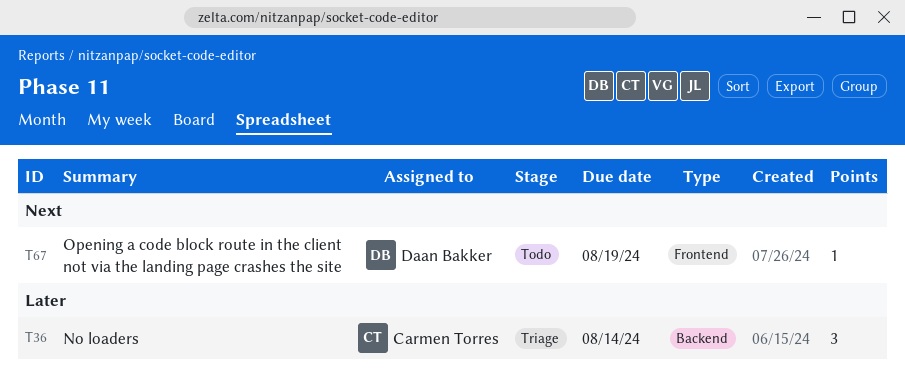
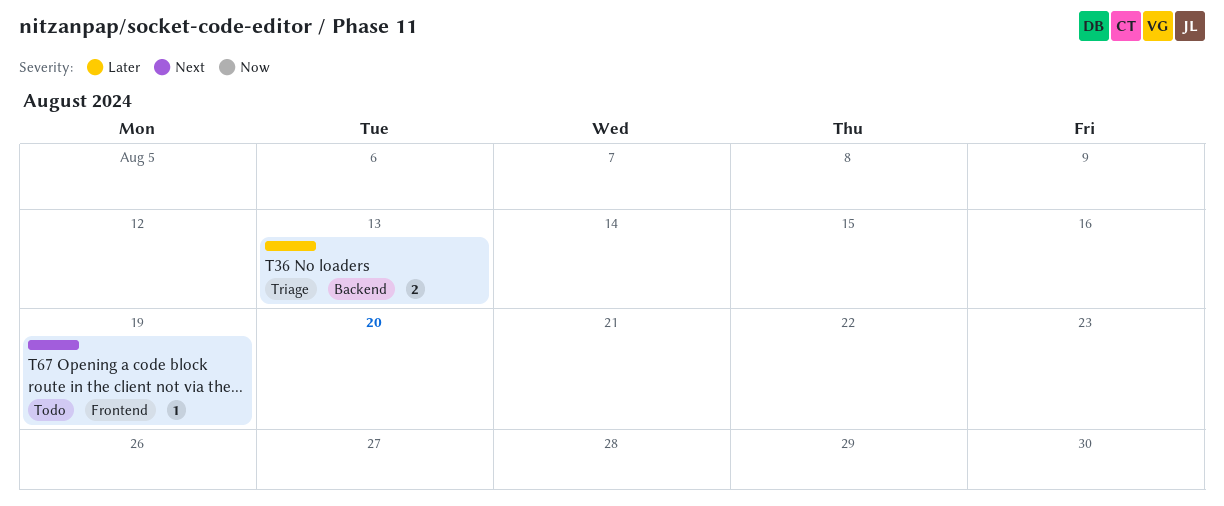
T36, estimate: 3 -> 2
T36, due: Aug 14 -> Aug 13

